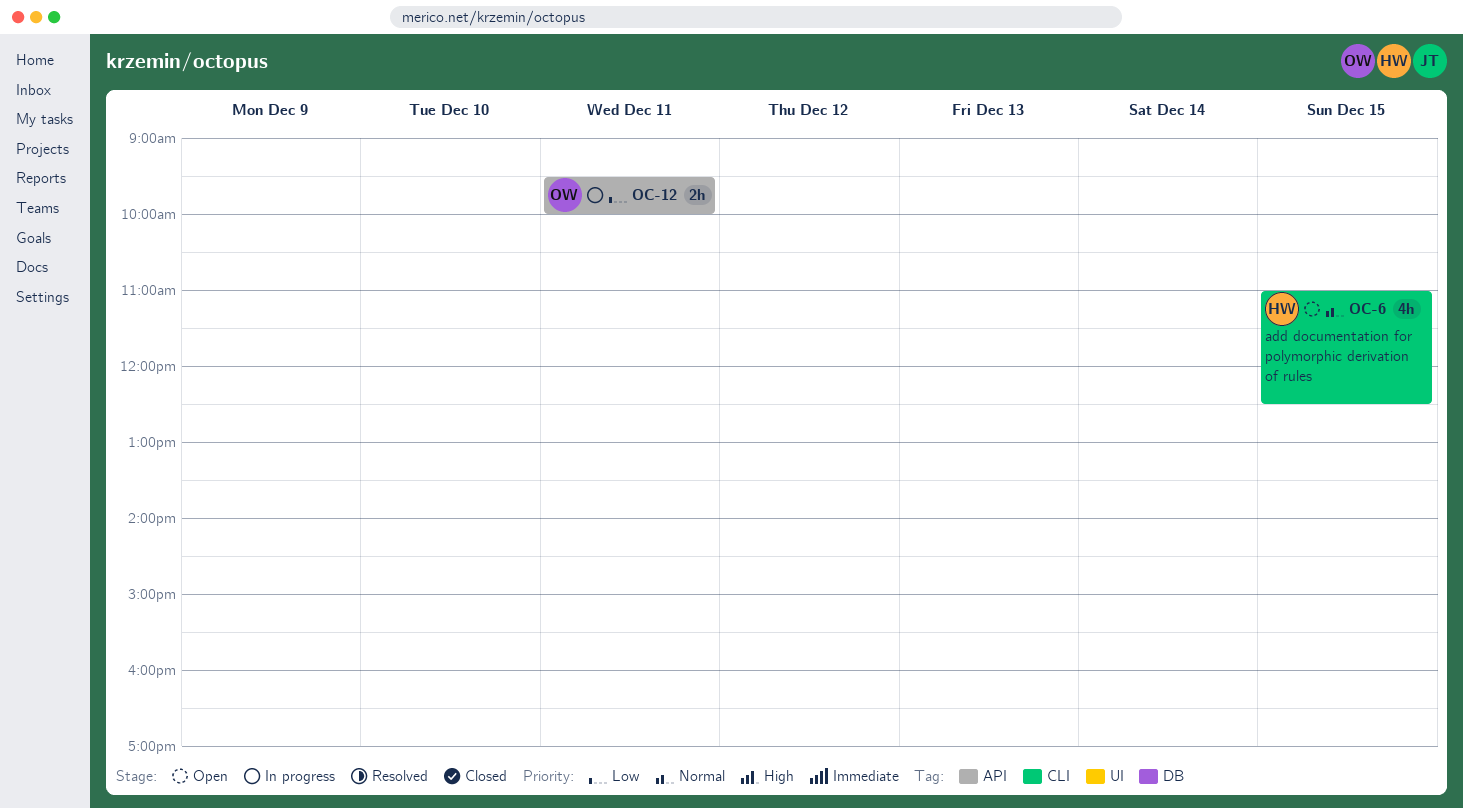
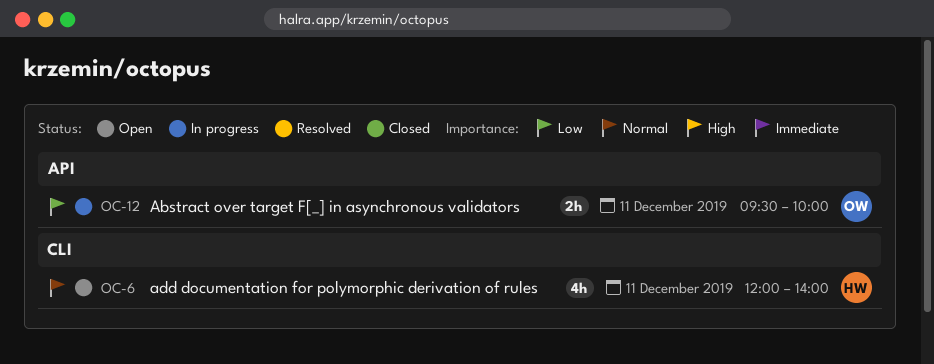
OC-6, day: Dec 15 -> Dec 11
OC-6, begins: 11:00 -> 12:00
OC-6, ends: 12:30 -> 14:00

